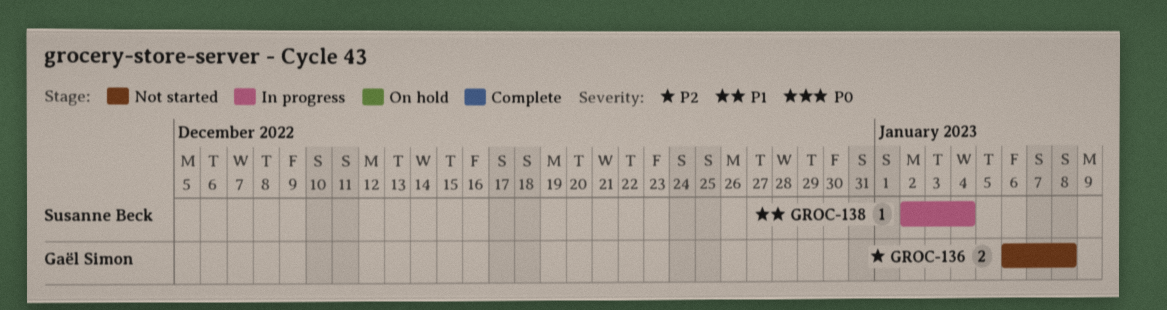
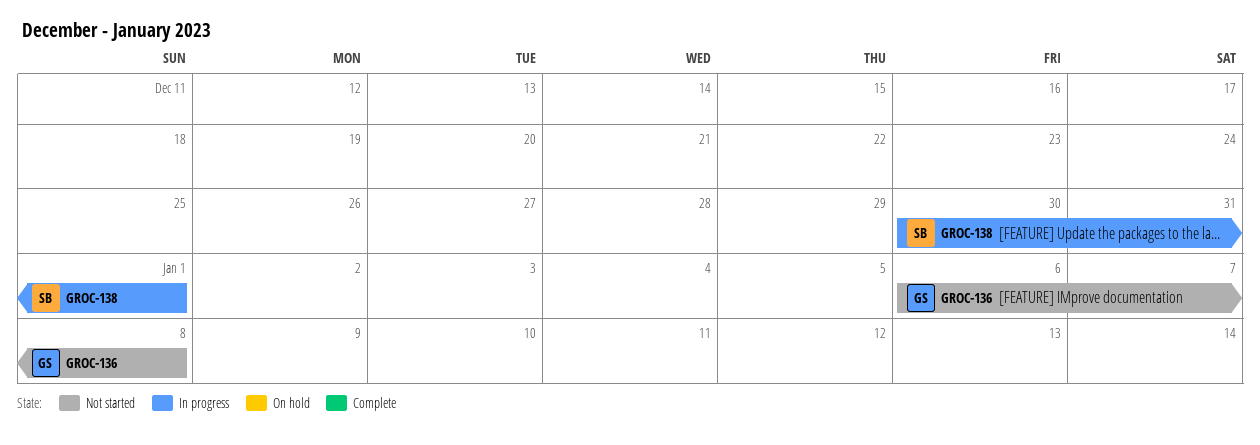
GROC-138, start: Jan 2 -> Dec 30
GROC-138, due: Jan 4 -> Jan 1

